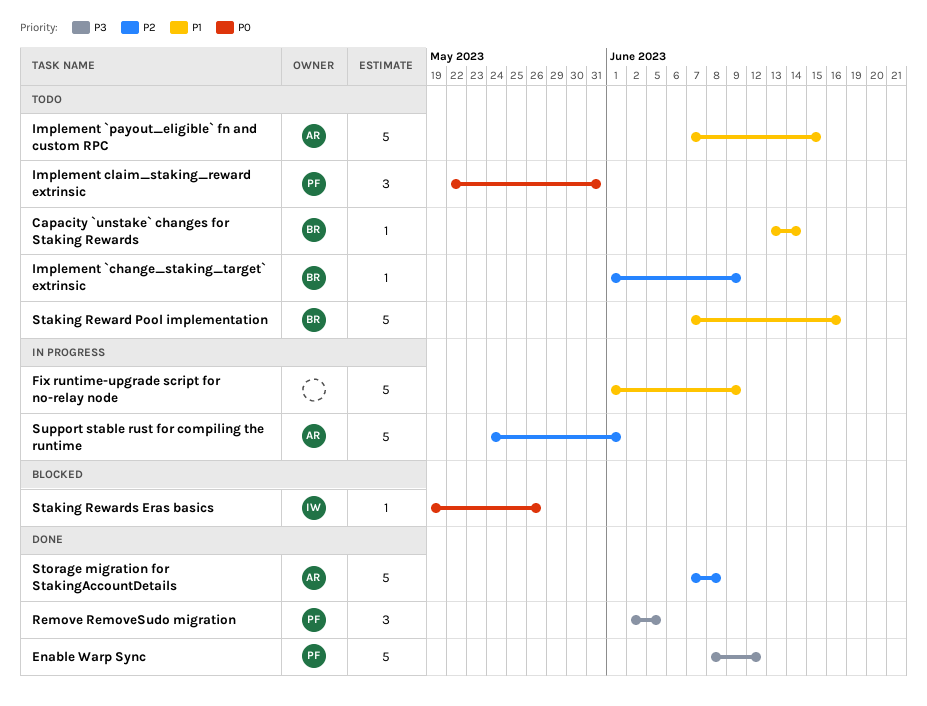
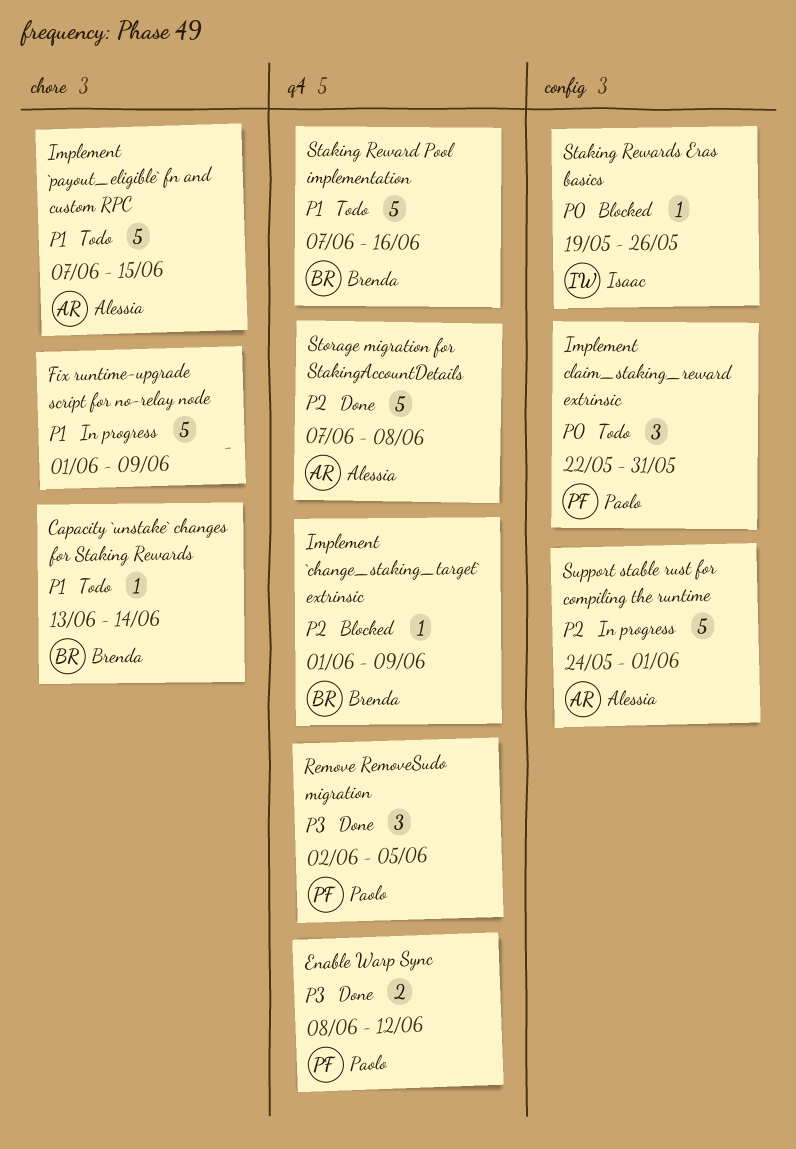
Enable Warp Sync, estimate: 5 -> 2
Implement `change_staking_target` extrinsic, status: Todo -> Blocked

